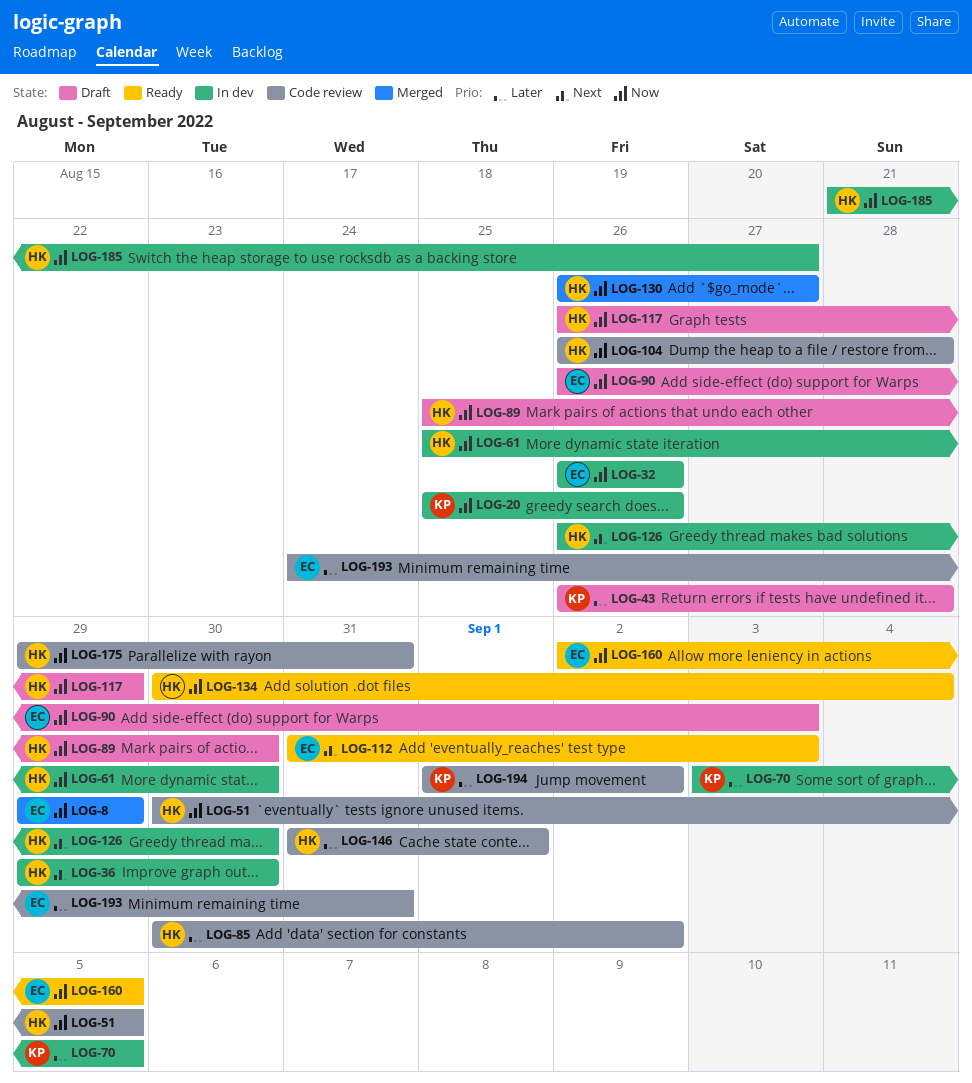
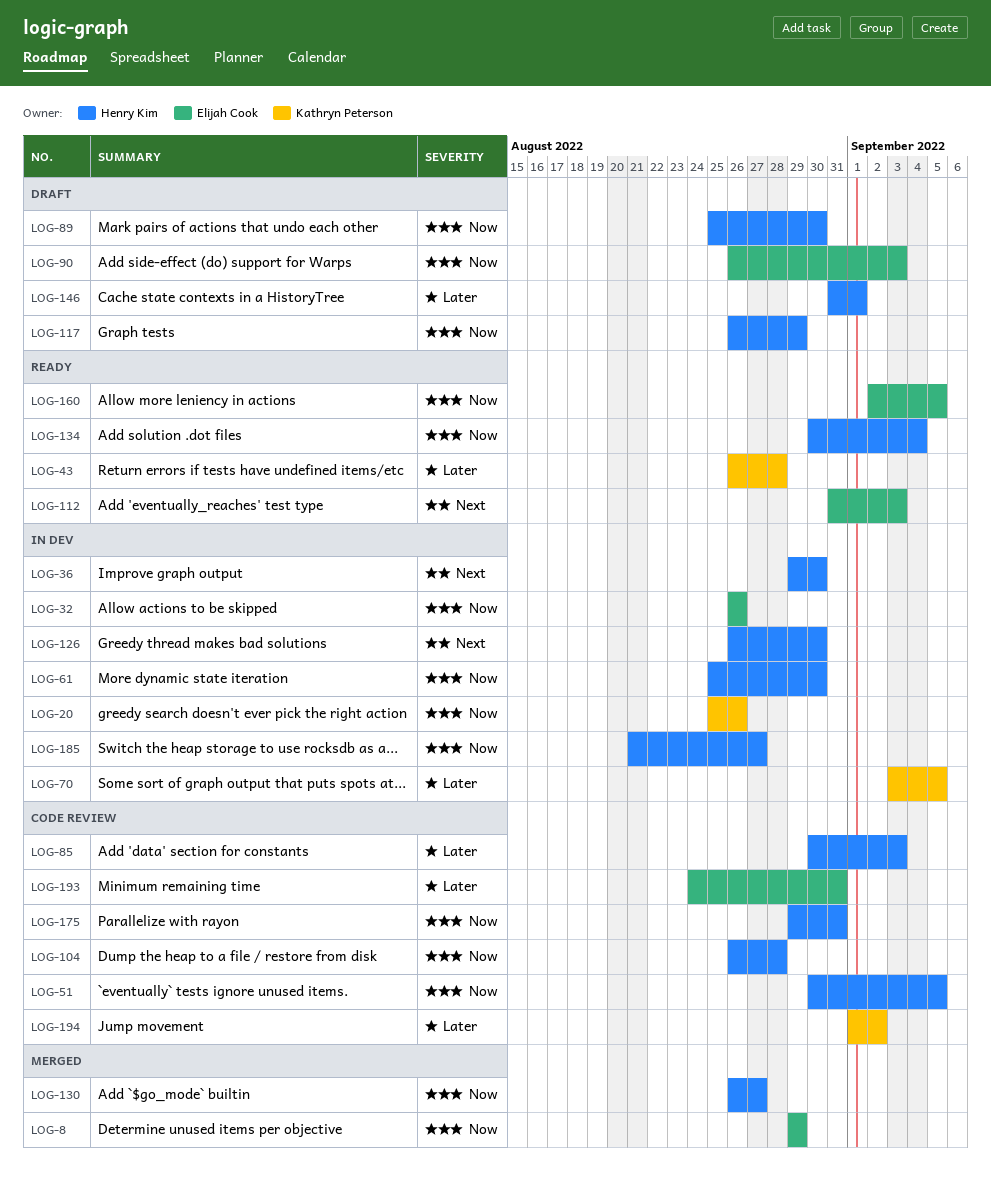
LOG-43, status: Draft -> Ready
LOG-85, due: Sep 2 -> Sep 3
LOG-146, status: Code review -> Draft

